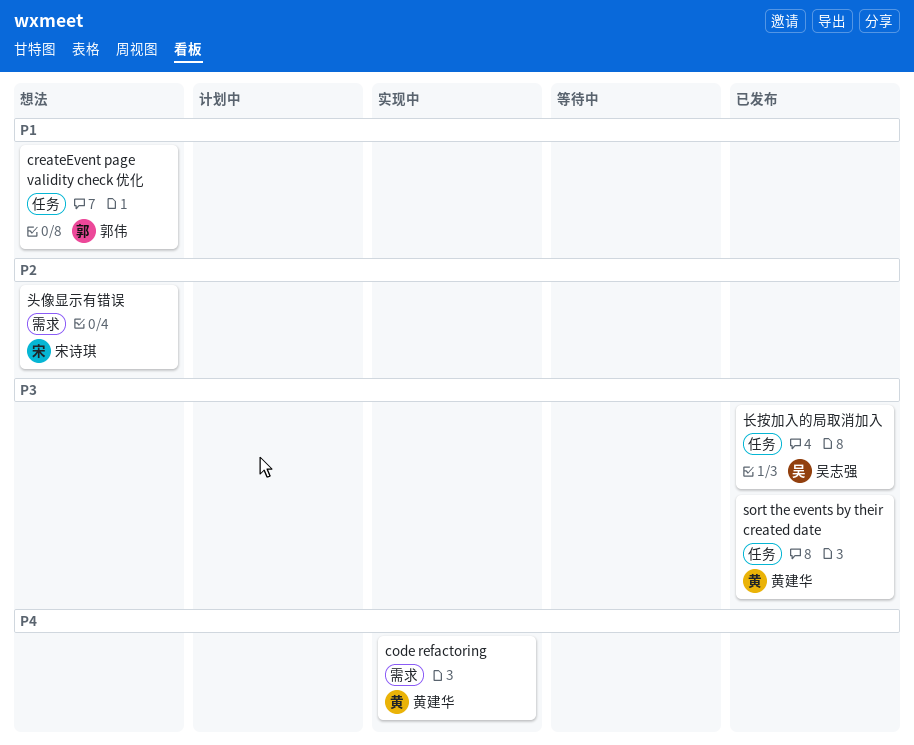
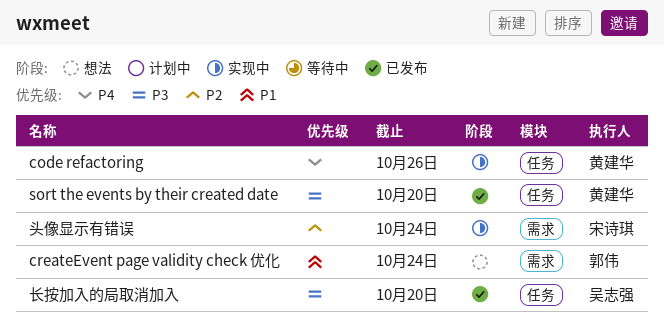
code refactoring, label: 需求 -> 任务
createEvent page validity check 优化, label: 任务 -> 需求
头像显示有错误, status: 想法 -> 实现中

